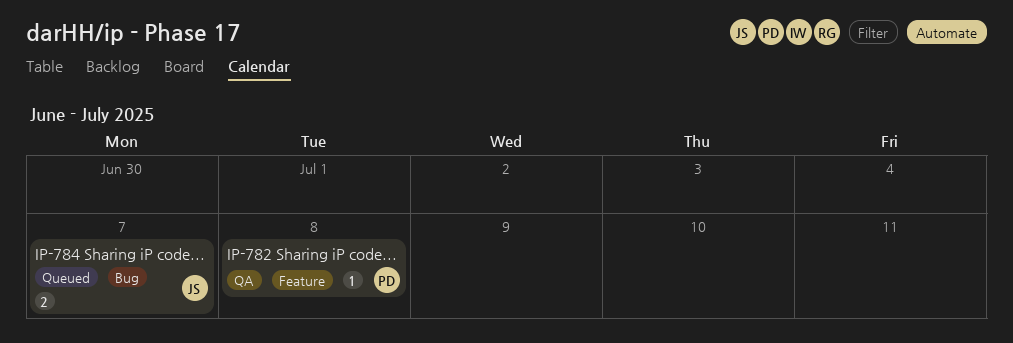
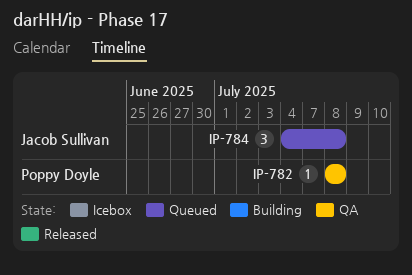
IP-784, estimate: 2 -> 3
IP-784, due: Jul 7 -> Jul 8

